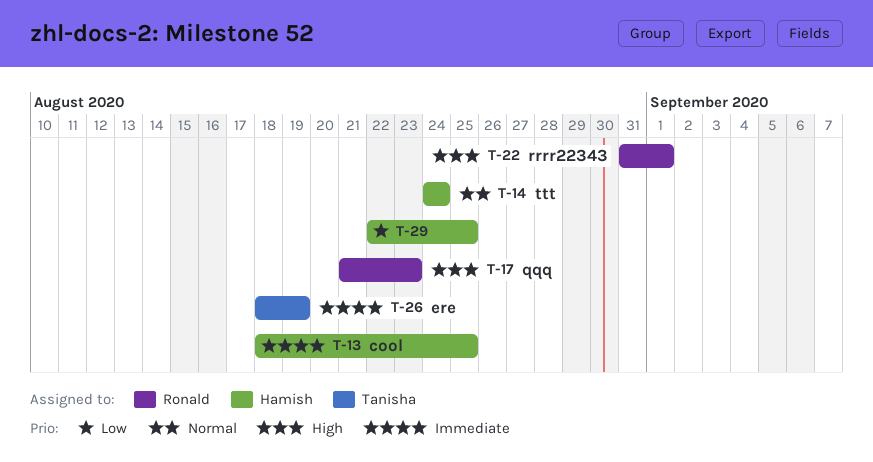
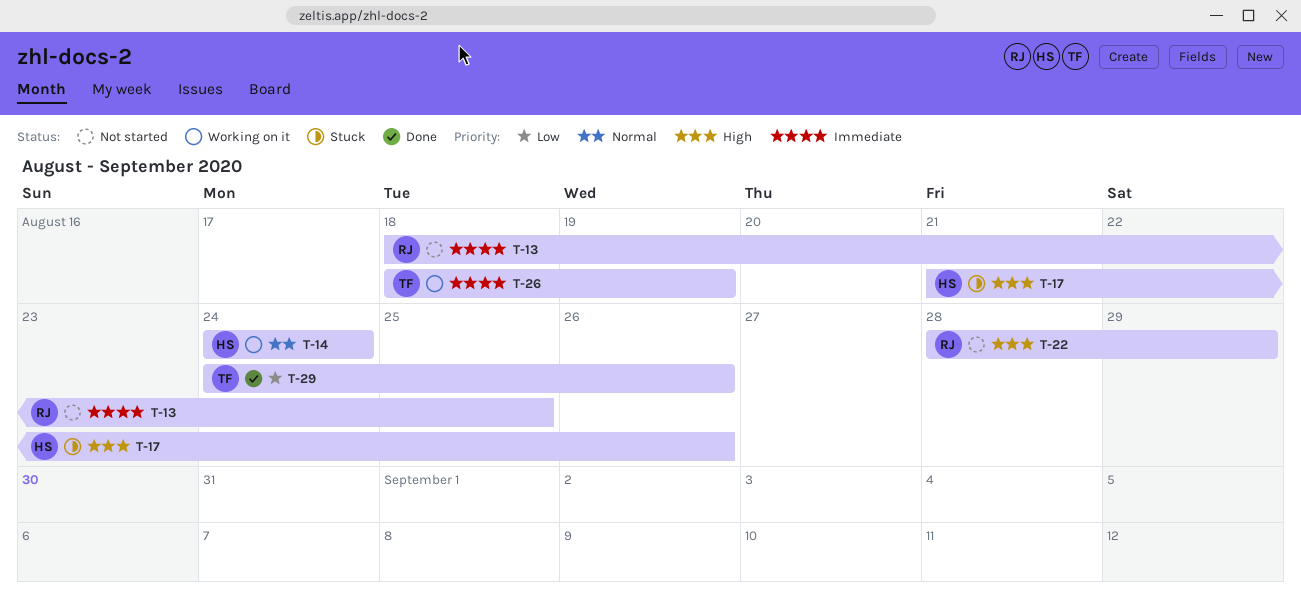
T-13, owner: Hamish -> Ronald
T-17, owner: Ronald -> Hamish
T-17, due: Aug 23 -> Aug 26
T-22, start: Aug 31 -> Aug 28
T-22, due: Sep 1 -> Aug 29
T-29, owner: Hamish -> Tanisha
T-29, start: Aug 22 -> Aug 24
T-29, due: Aug 25 -> Aug 26

